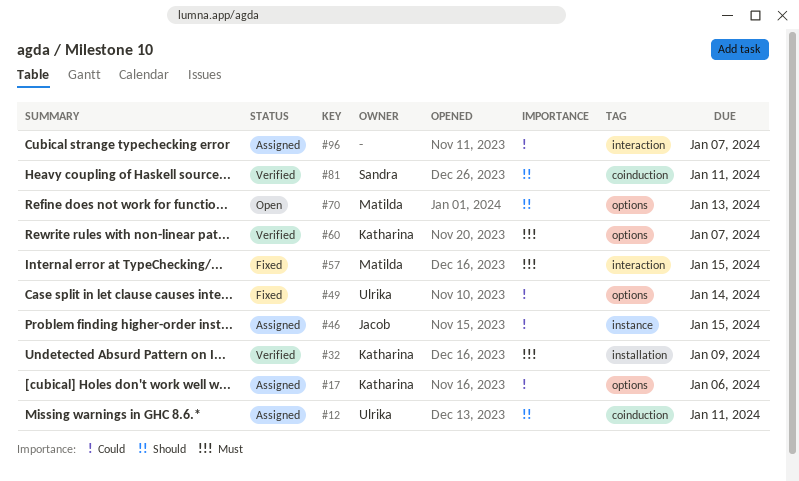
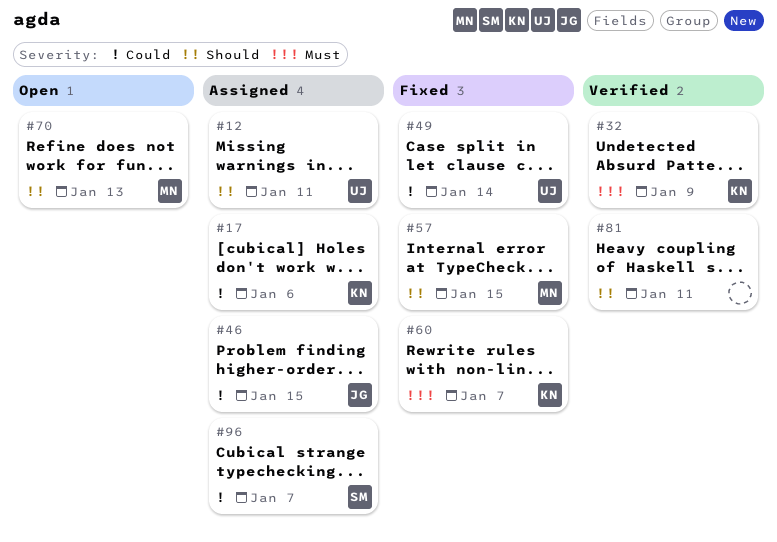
#57, priority: Must -> Should
#60, status: Verified -> Fixed
#81, owner: Sandra -> none
#96, owner: none -> Sandra

